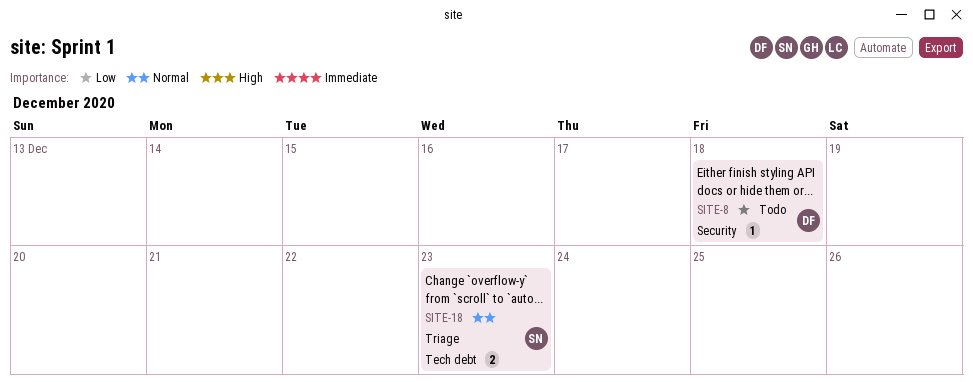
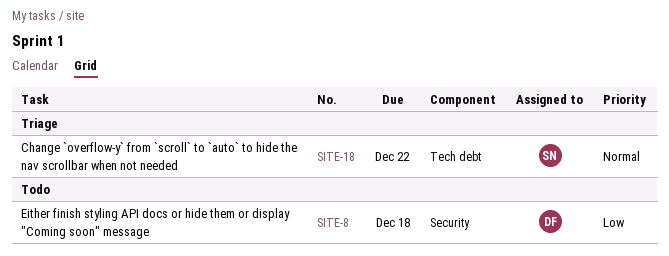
SITE-18, due: Dec 23 -> Dec 22

